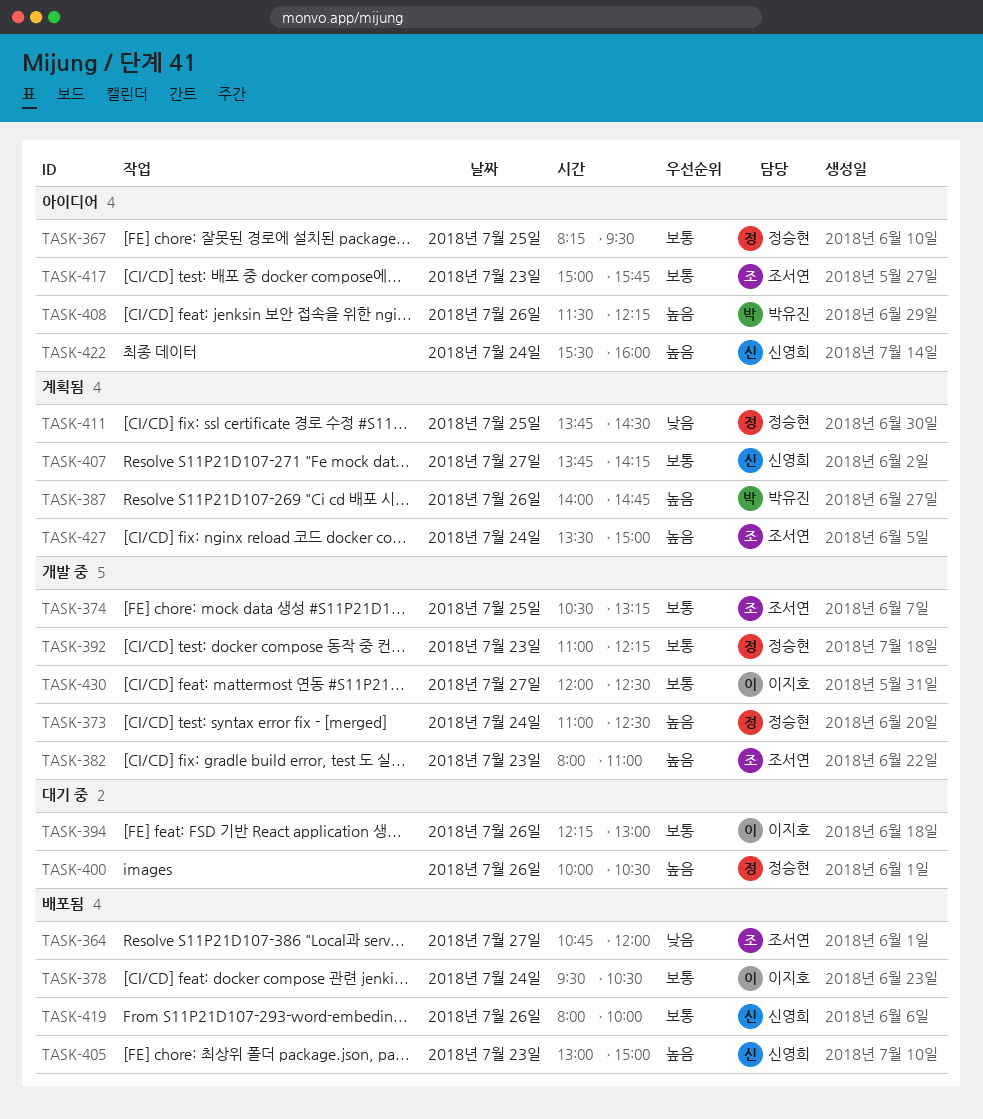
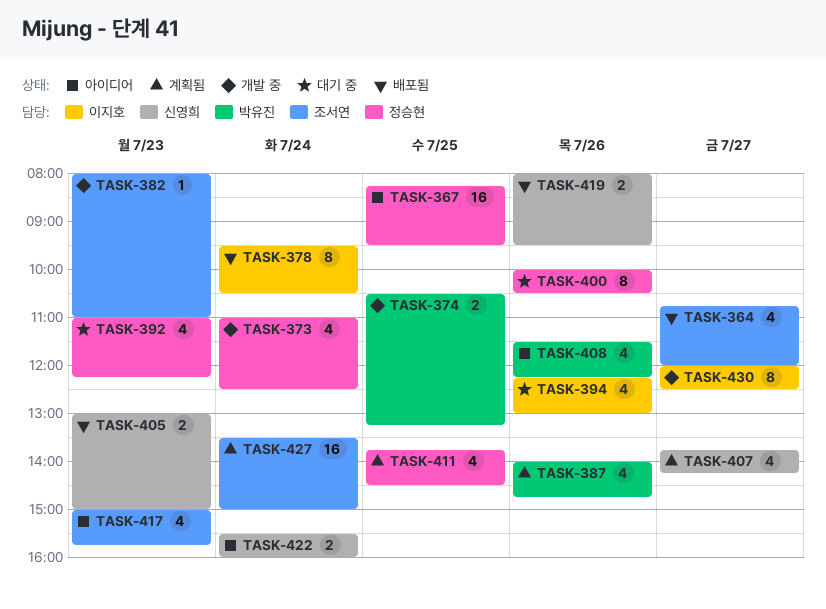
TASK-374, owner: 조서연 -> 박유진
TASK-392, status: 개발 중 -> 대기 중
TASK-419, ends: 10:00 -> 09:30

